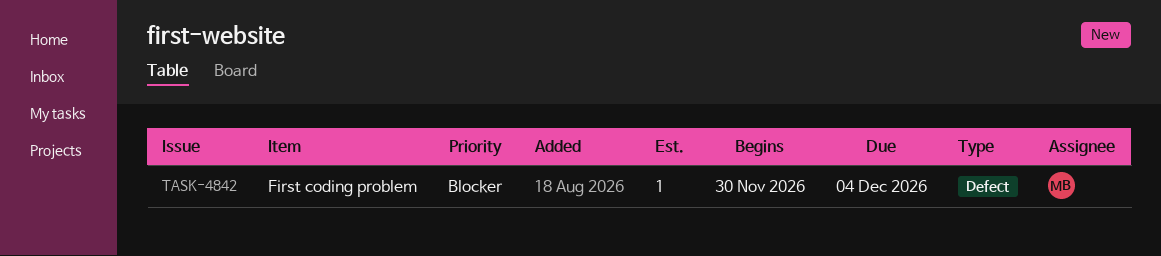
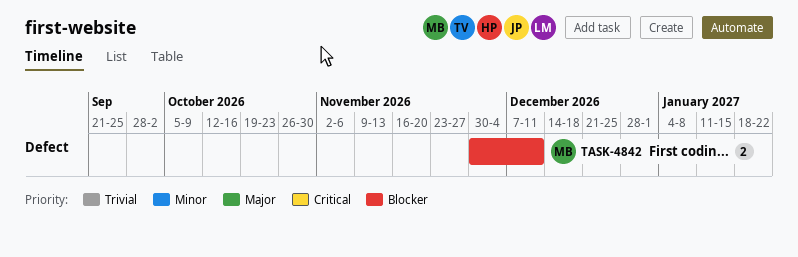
TASK-4842, estimate: 1 -> 2
TASK-4842, due: Dec 4 -> Dec 11

